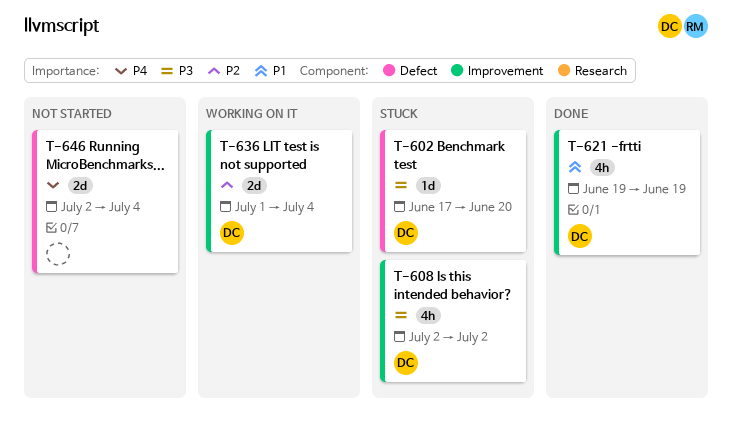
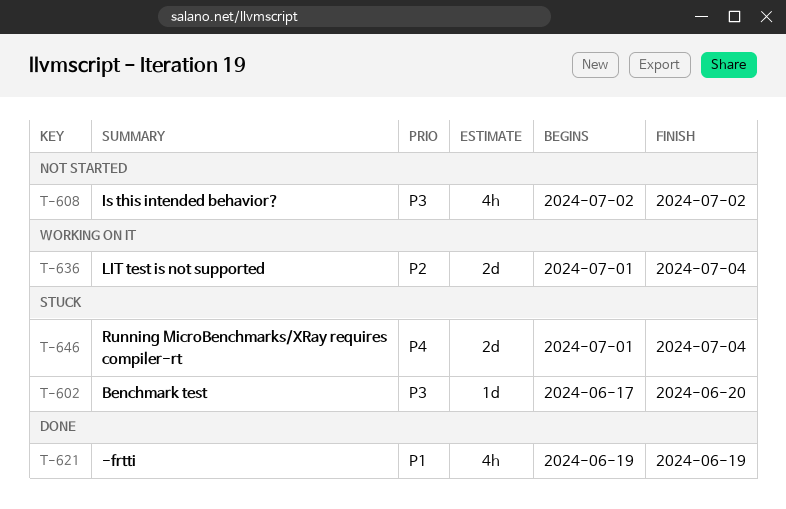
T-608, status: Stuck -> Not started
T-646, status: Not started -> Stuck
T-646, start: Jul 2 -> Jul 1

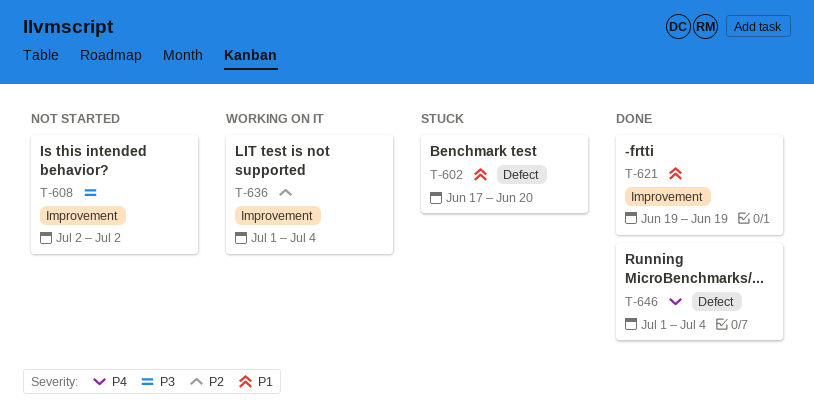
T-602, priority: P3 -> P1
T-646, status: Stuck -> Done

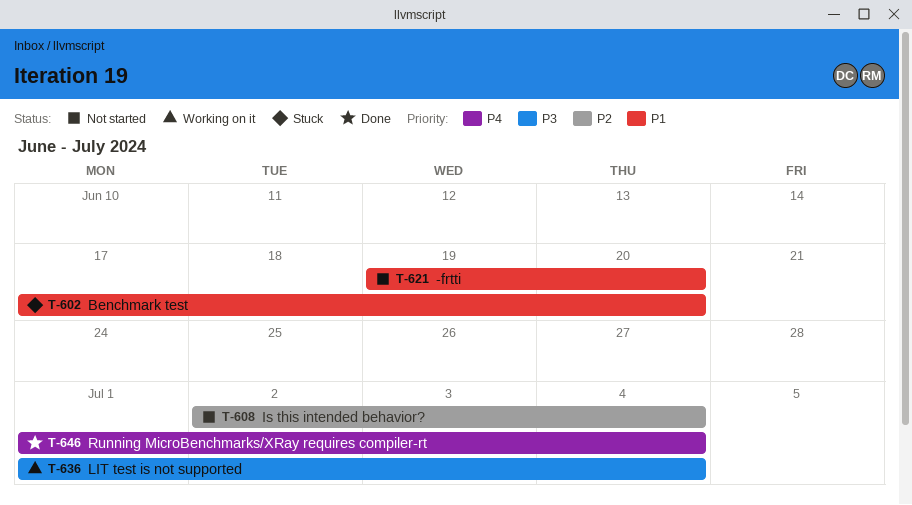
T-608, priority: P3 -> P2
T-608, due: Jul 2 -> Jul 4
T-621, status: Done -> Not started
T-621, due: Jun 19 -> Jun 20
T-636, priority: P2 -> P3

